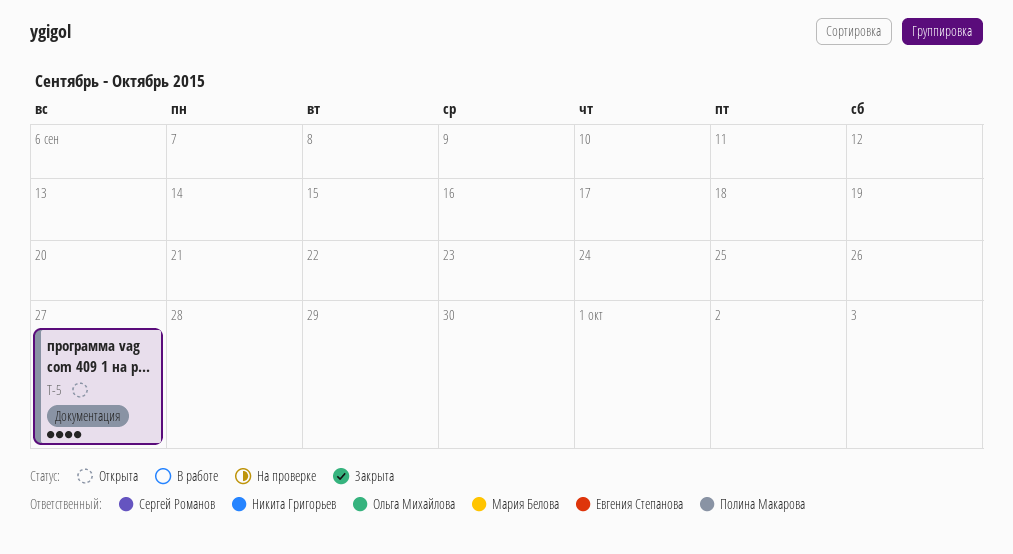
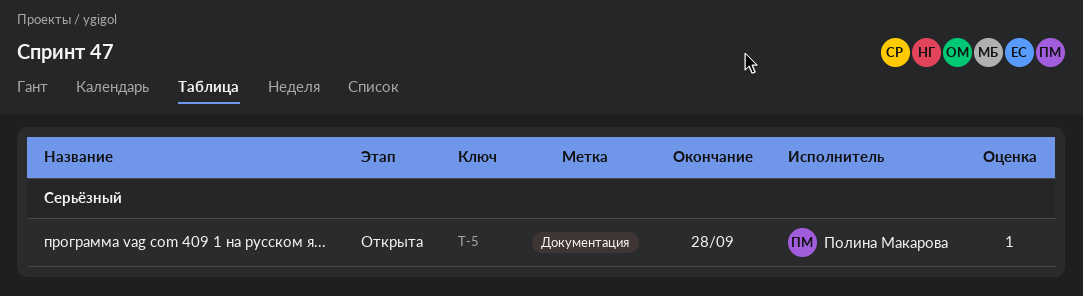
T-5, estimate: 4 -> 1
T-5, due: Sep 27 -> Sep 28

